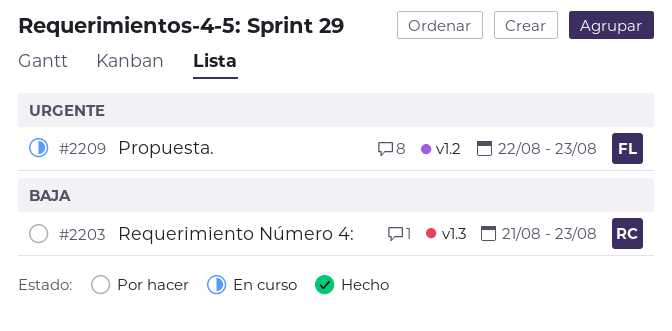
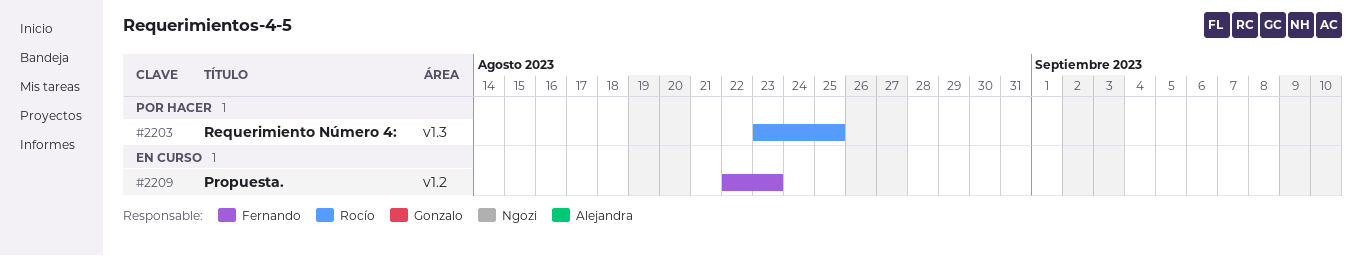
#2203, start: Aug 21 -> Aug 23
#2203, due: Aug 23 -> Aug 25

